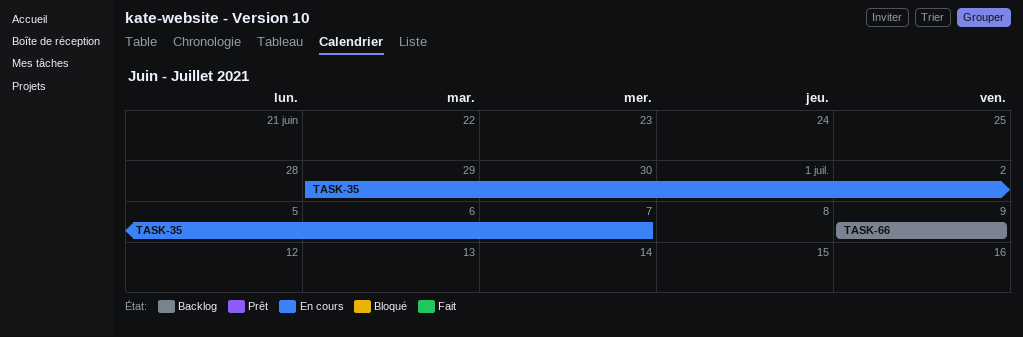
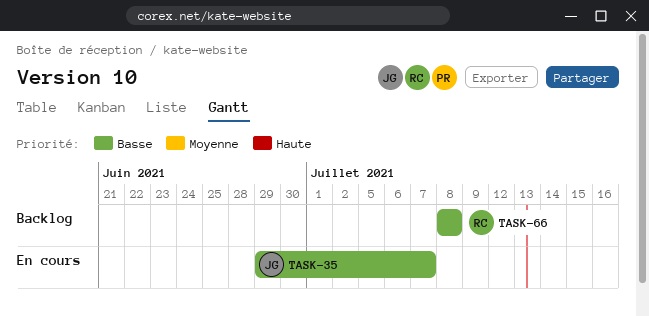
TASK-66, start: Jul 9 -> Jul 8
TASK-66, due: Jul 9 -> Jul 8

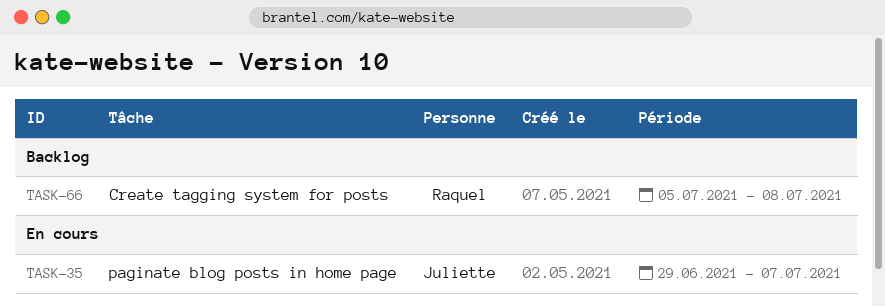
TASK-66, start: Jul 8 -> Jul 5

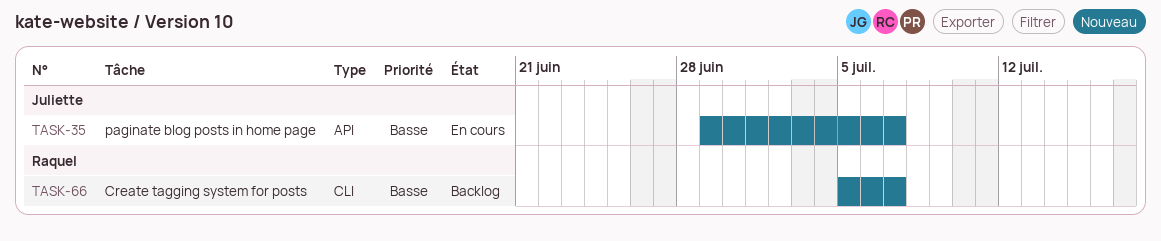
TASK-66, due: Jul 8 -> Jul 7

